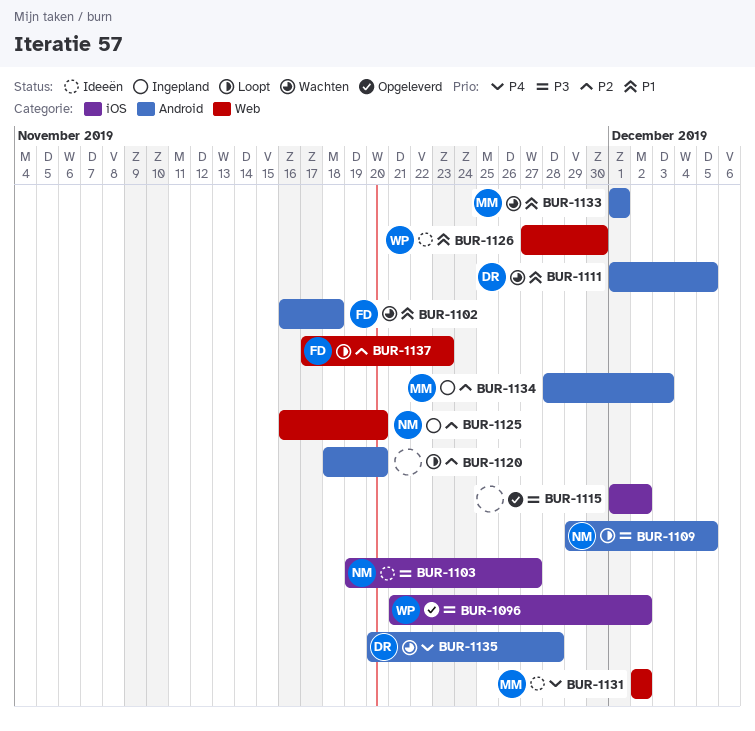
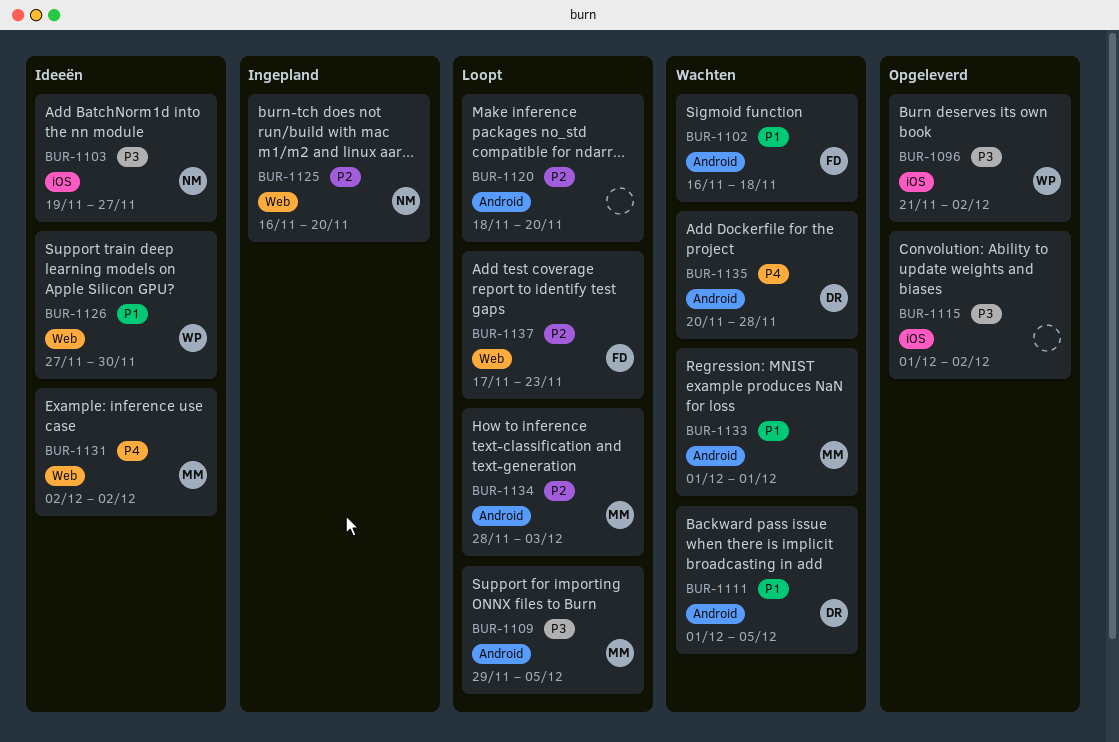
BUR-1109, owner: NM -> MM
BUR-1134, status: Ingepland -> Loopt

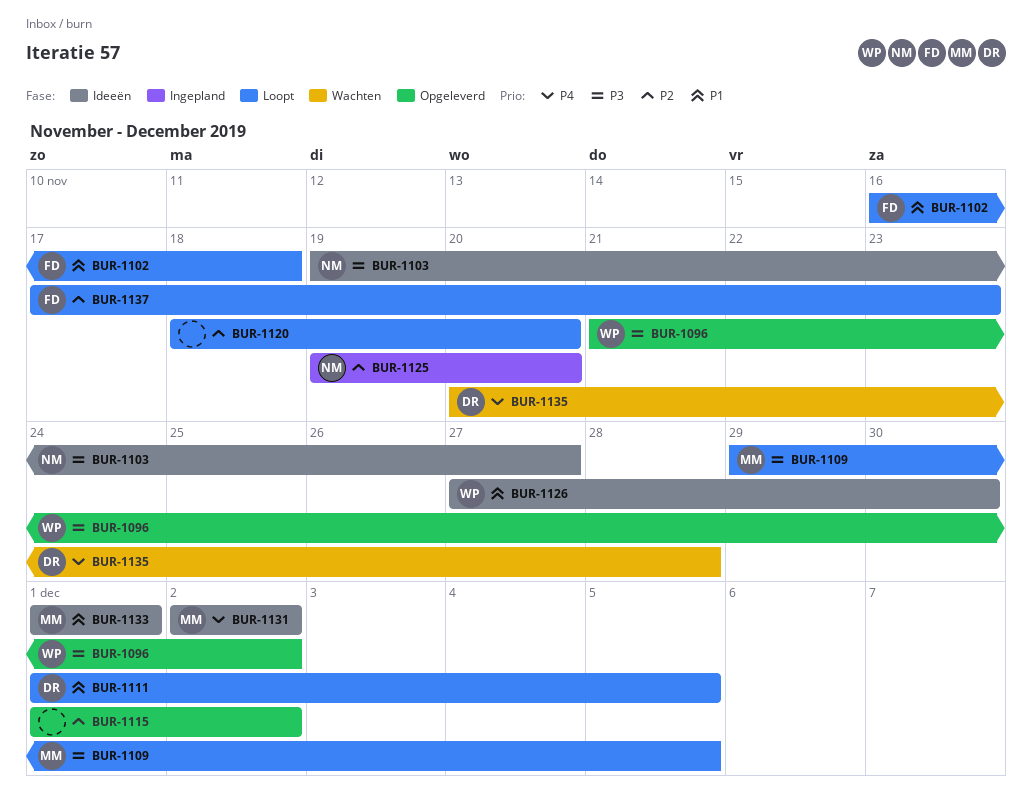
BUR-1102, status: Wachten -> Loopt
BUR-1111, status: Wachten -> Loopt
BUR-1115, priority: P3 -> P2
BUR-1125, start: Nov 16 -> Nov 19
BUR-1133, status: Wachten -> Ideeën
BUR-1134: present -> none

